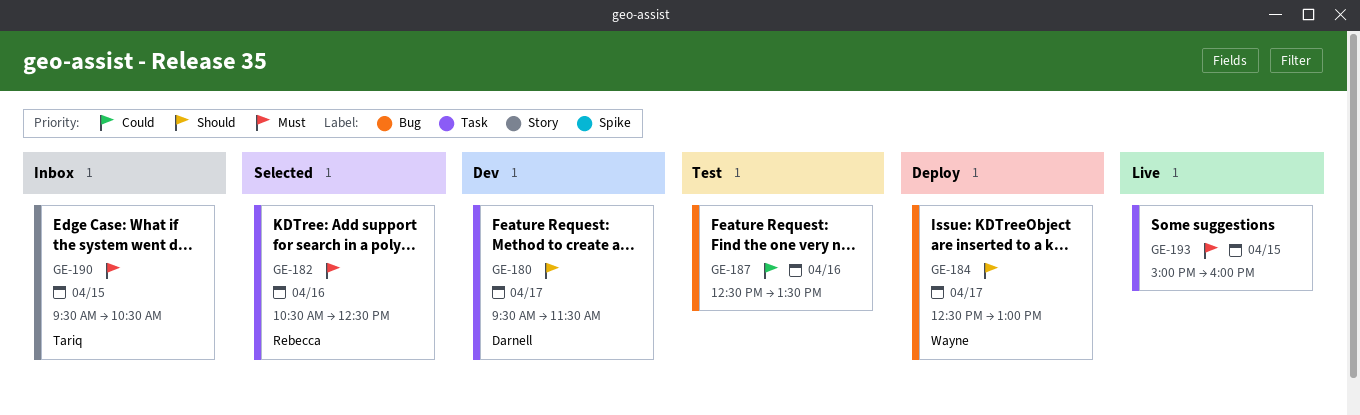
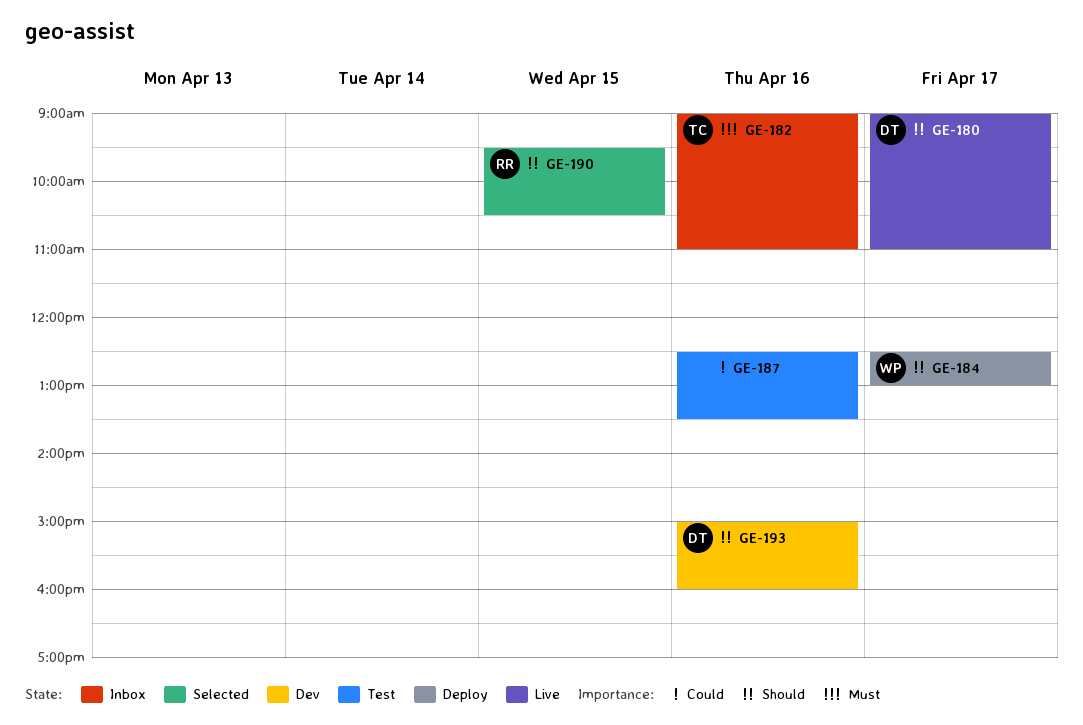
GE-180, status: Dev -> Live
GE-180, begins: 09:30 -> 09:00
GE-180, ends: 11:30 -> 11:00
GE-182, status: Selected -> Inbox
GE-182, owner: Rebecca -> Tariq
GE-182, begins: 10:30 -> 09:00
GE-182, ends: 12:30 -> 11:00
GE-190, status: Inbox -> Selected
GE-190, owner: Tariq -> Rebecca
GE-190, priority: Must -> Should
GE-193, status: Live -> Dev
GE-193, owner: none -> Darnell
GE-193, priority: Must -> Should
GE-193, day: Apr 15 -> Apr 16

